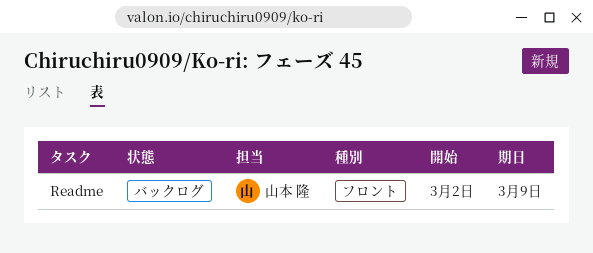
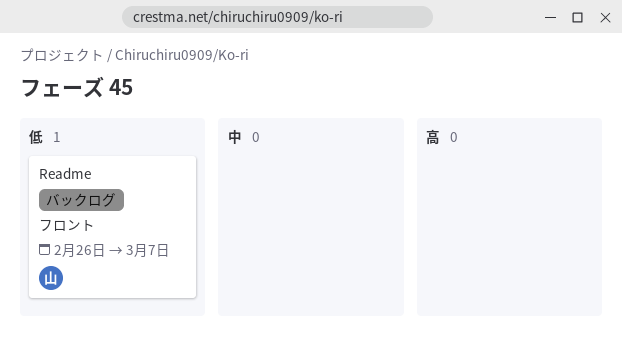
Readme, start: Mar 2 -> Feb 26
Readme, due: Mar 9 -> Mar 7

